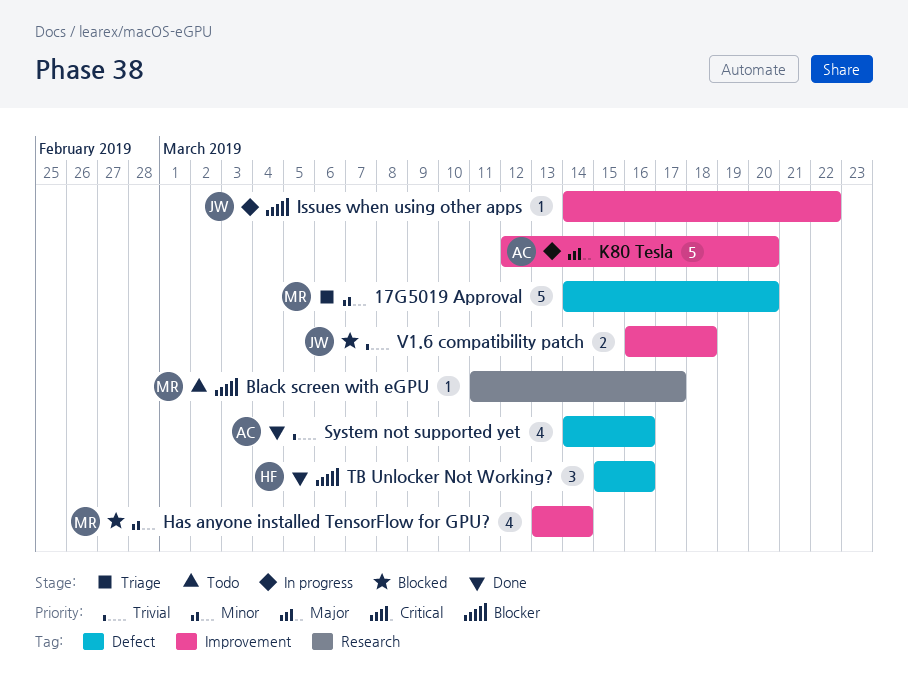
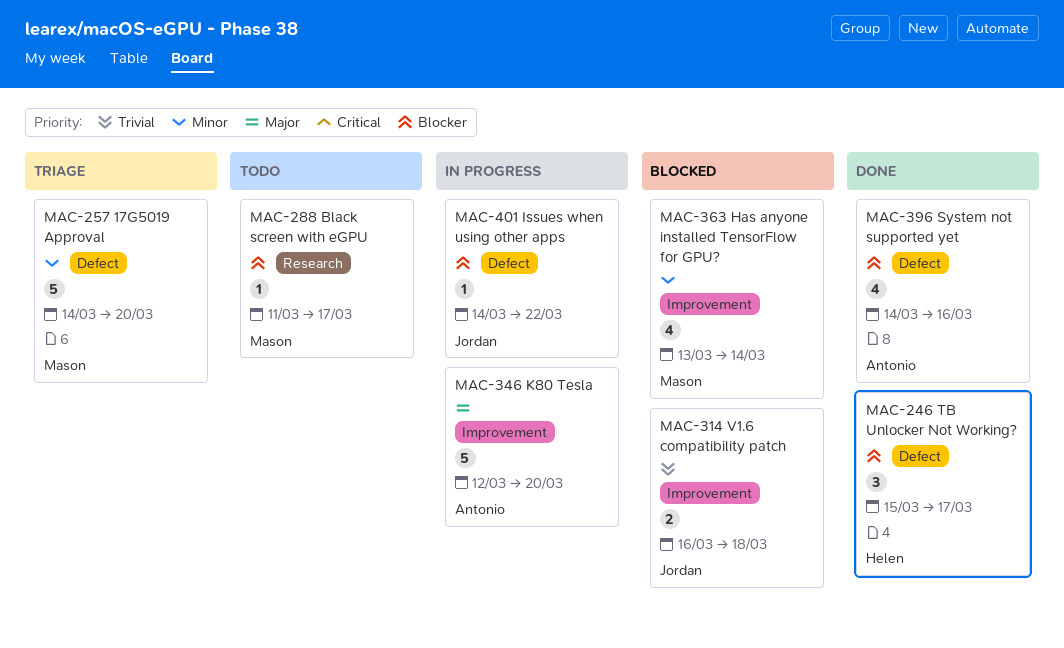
Issues when using other apps, label: Improvement -> Defect
System not supported yet, priority: Trivial -> Blocker
TB Unlocker Not Working?, due: Mar 16 -> Mar 17

